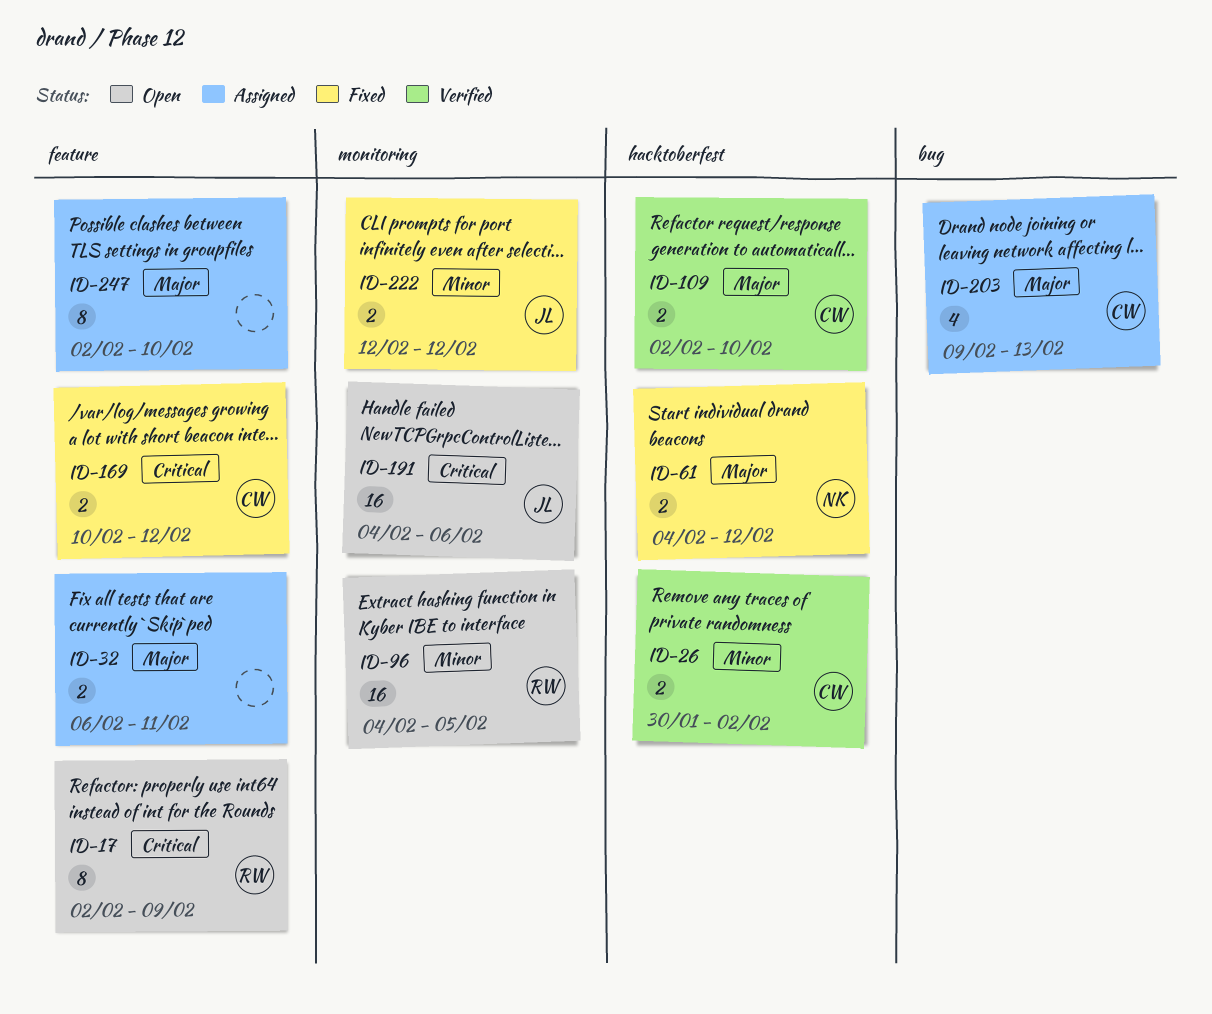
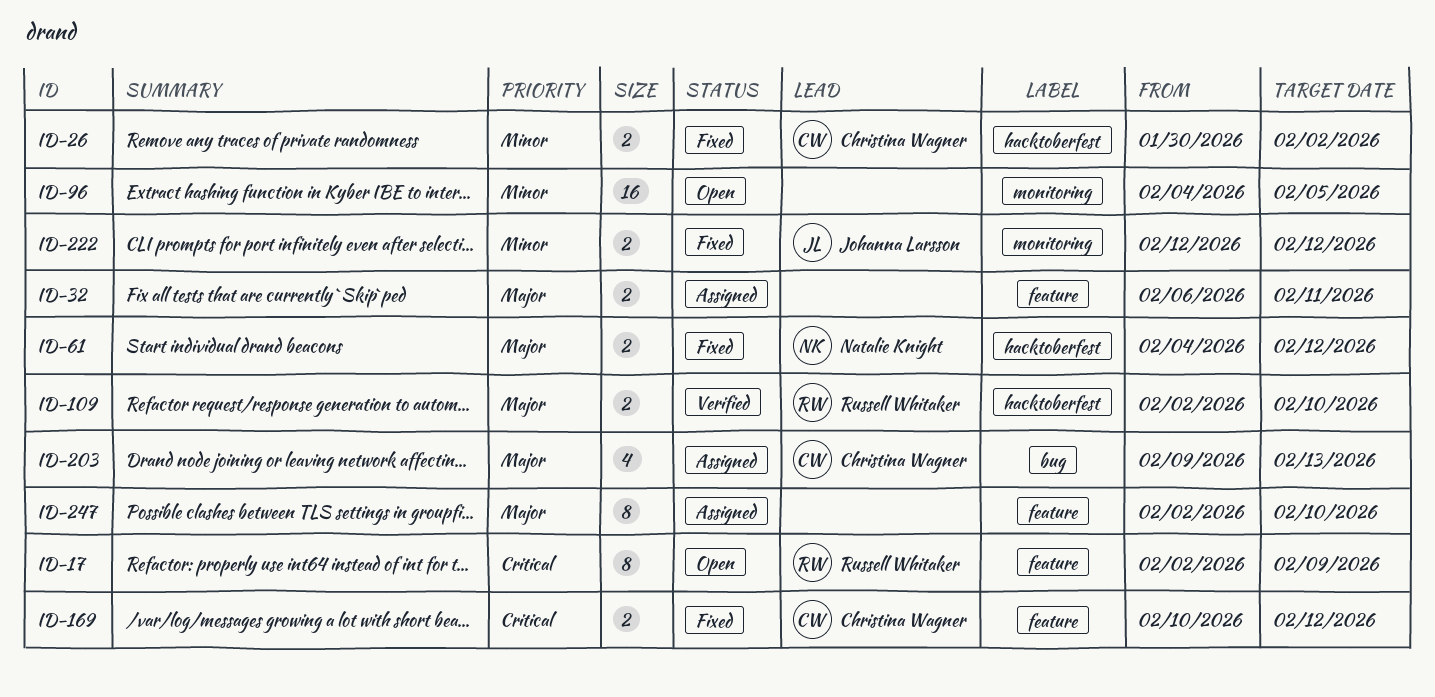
ID-26, status: Verified -> Fixed
ID-96, owner: Russell Whitaker -> none
ID-109, owner: Christina Wagner -> Russell Whitaker
ID-191: present -> none

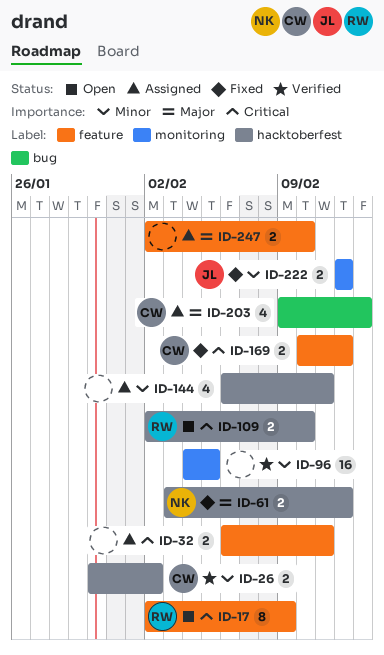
ID-26, status: Fixed -> Verified
ID-32, priority: Major -> Critical
ID-61, start: Feb 4 -> Feb 3
ID-96, status: Open -> Verified
ID-109, status: Verified -> Open
ID-109, priority: Major -> Critical
ID-144: none -> present
ID-247, estimate: 8 -> 2

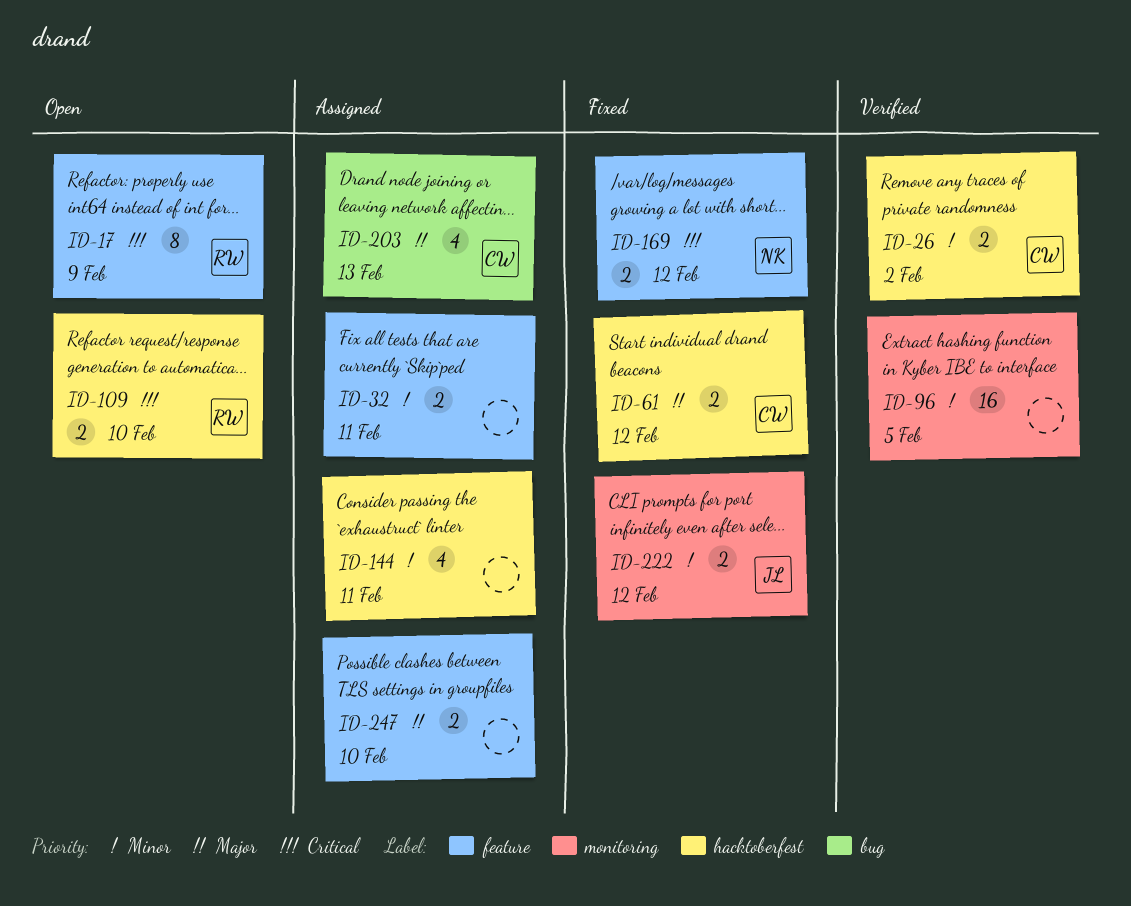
ID-32, priority: Critical -> Minor
ID-61, owner: NK -> CW
ID-169, owner: CW -> NK

